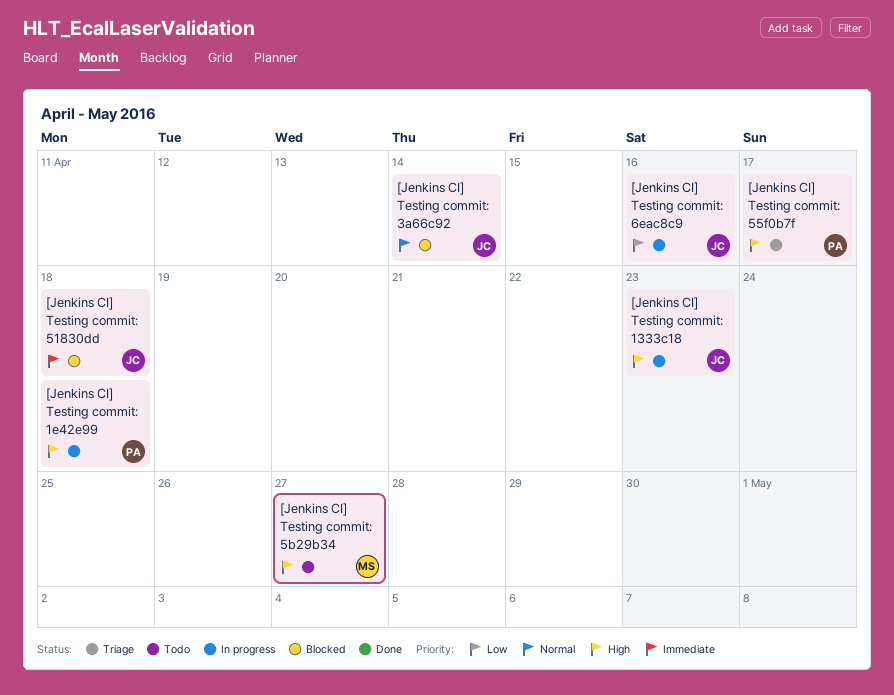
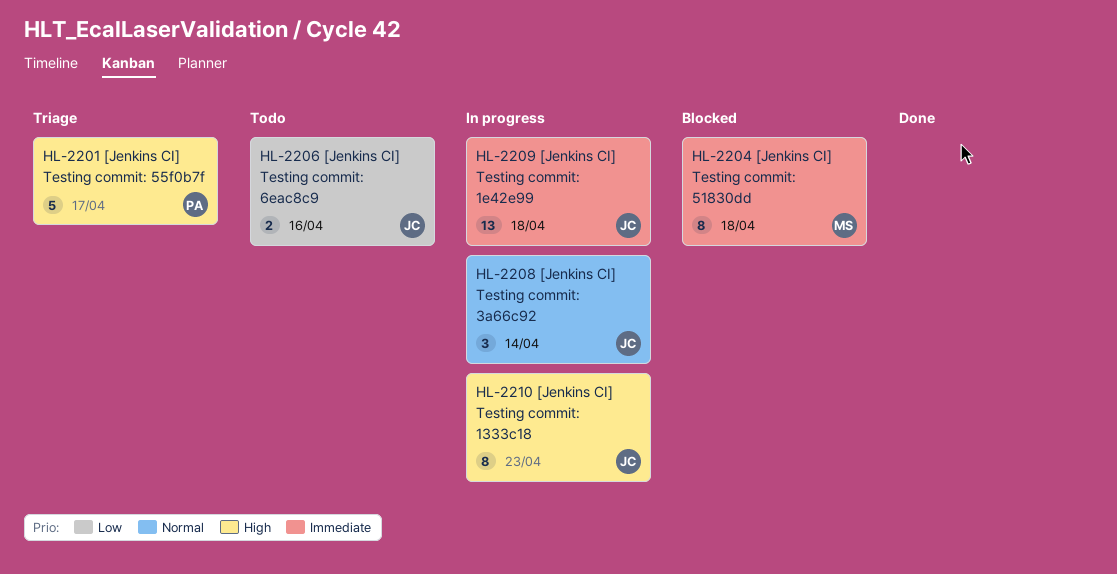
[Jenkins CI] Testing commit: 1e42e99, owner: PA -> JC
[Jenkins CI] Testing commit: 1e42e99, priority: High -> Immediate
[Jenkins CI] Testing commit: 3a66c92, status: Blocked -> In progress
[Jenkins CI] Testing commit: 51830dd, owner: JC -> MS
[Jenkins CI] Testing commit: 5b29b34: present -> none
[Jenkins CI] Testing commit: 6eac8c9, status: In progress -> Todo

